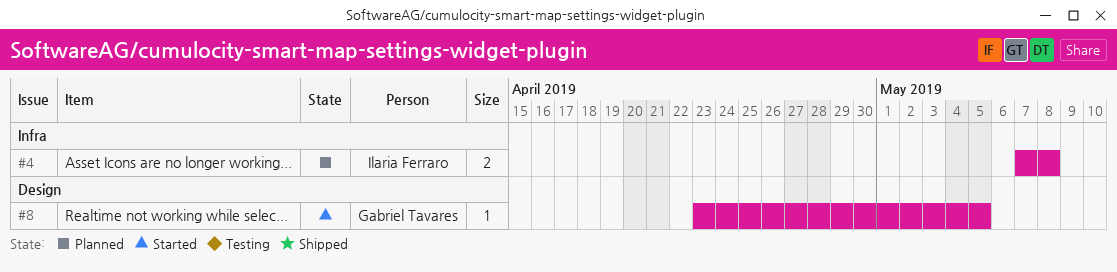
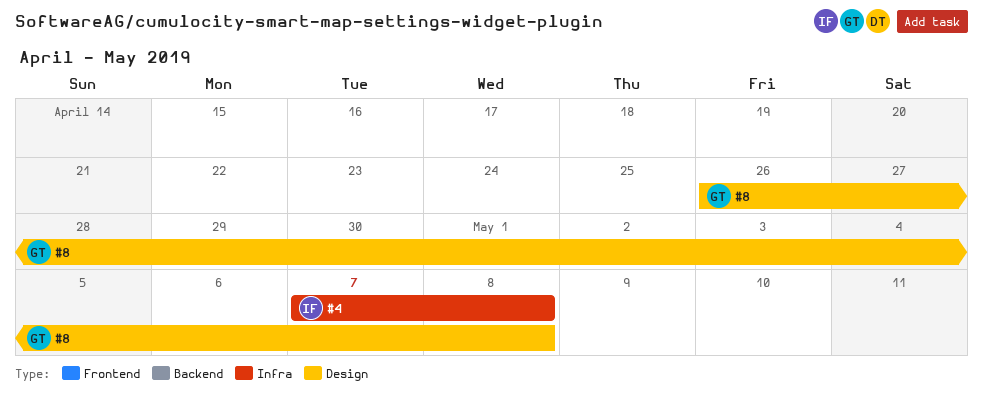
#8, start: Apr 23 -> Apr 26
#8, due: May 5 -> May 8

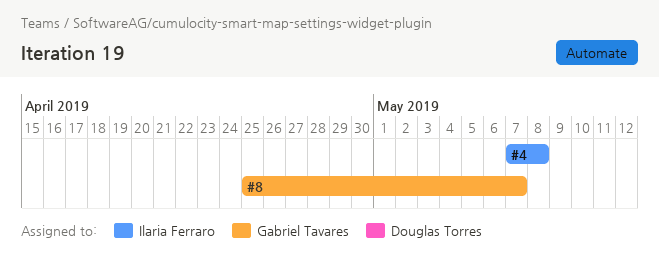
#8, start: Apr 26 -> Apr 25
#8, due: May 8 -> May 7

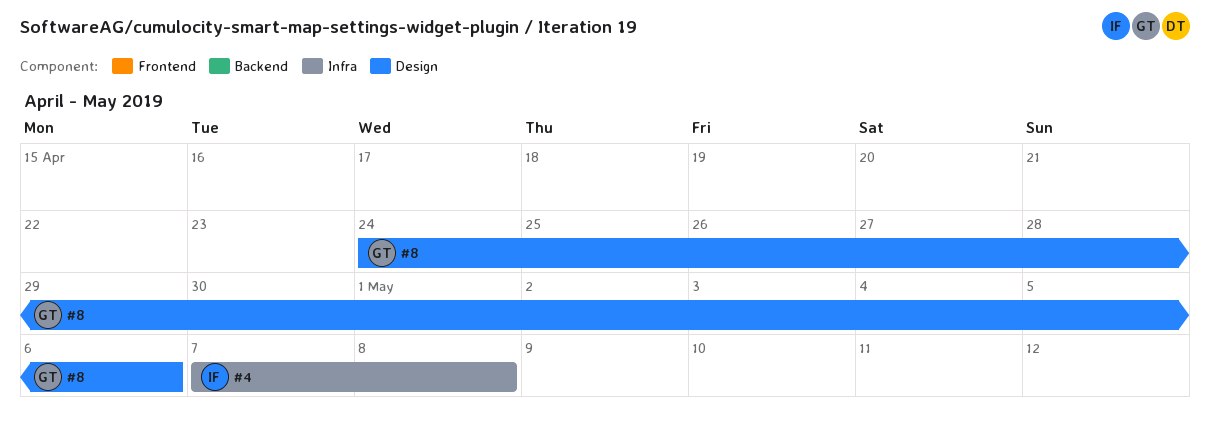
#8, start: Apr 25 -> Apr 24
#8, due: May 7 -> May 6

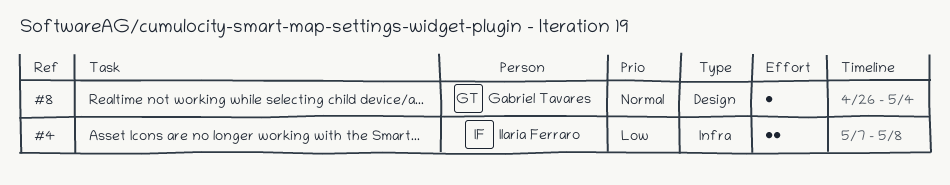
#8, start: Apr 24 -> Apr 26
#8, due: May 6 -> May 4

